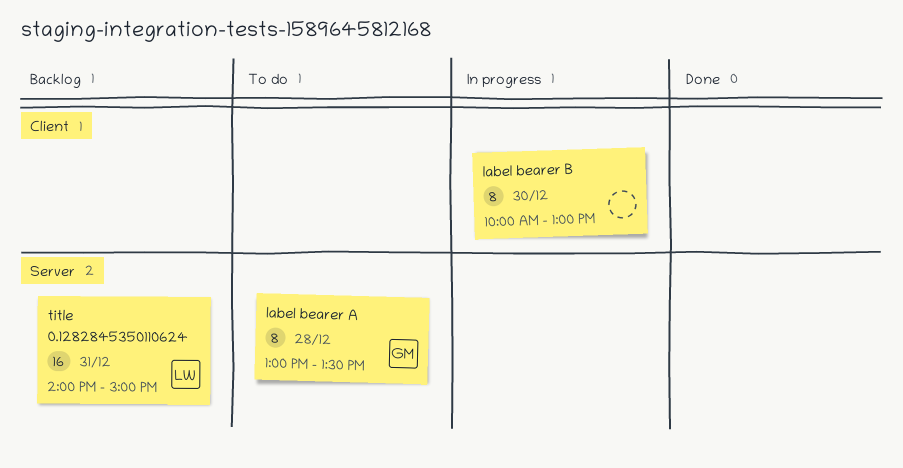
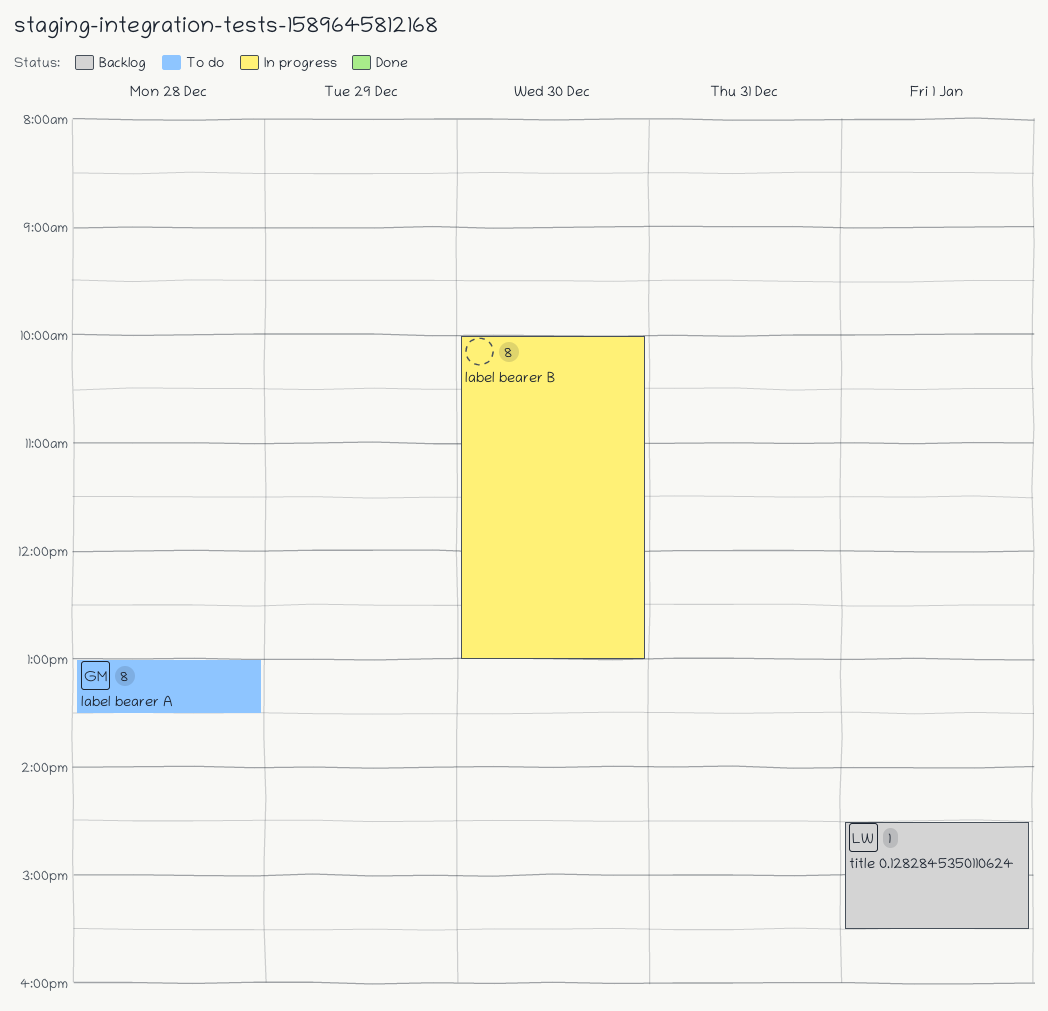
title 0.1282845350110624, estimate: 16 -> 1
title 0.1282845350110624, day: Dec 31 -> Jan 1
title 0.1282845350110624, begins: 14:00 -> 14:30
title 0.1282845350110624, ends: 15:00 -> 15:30

